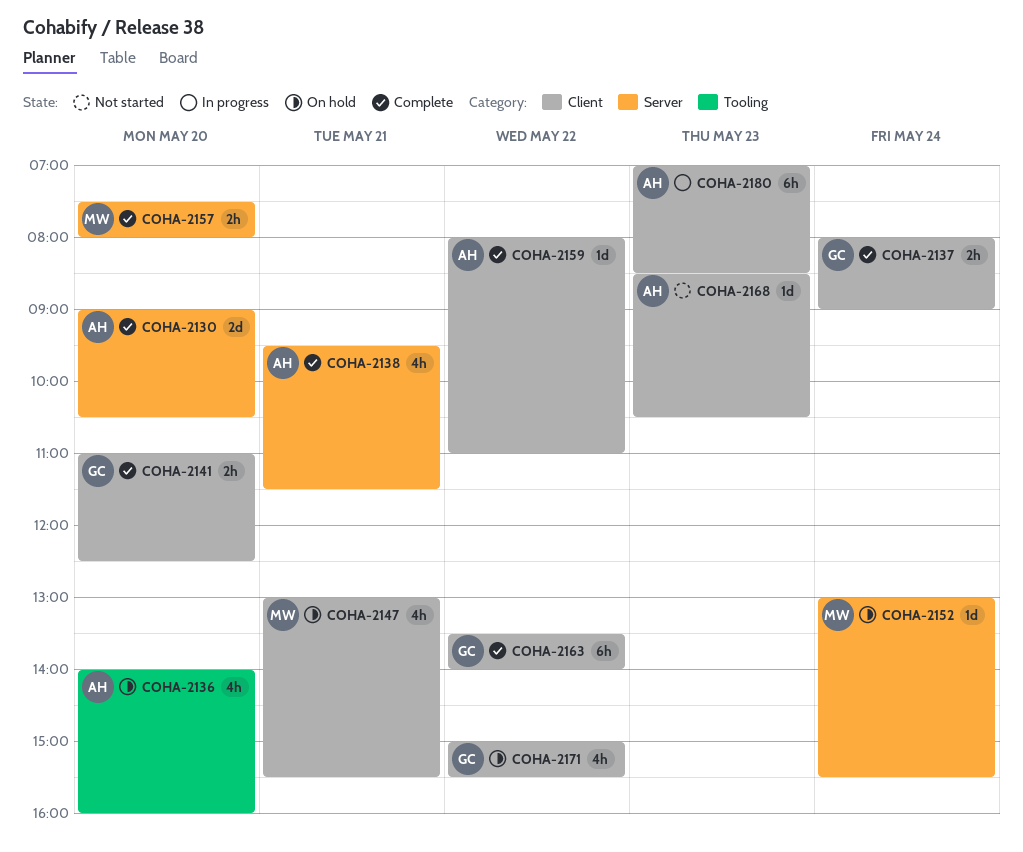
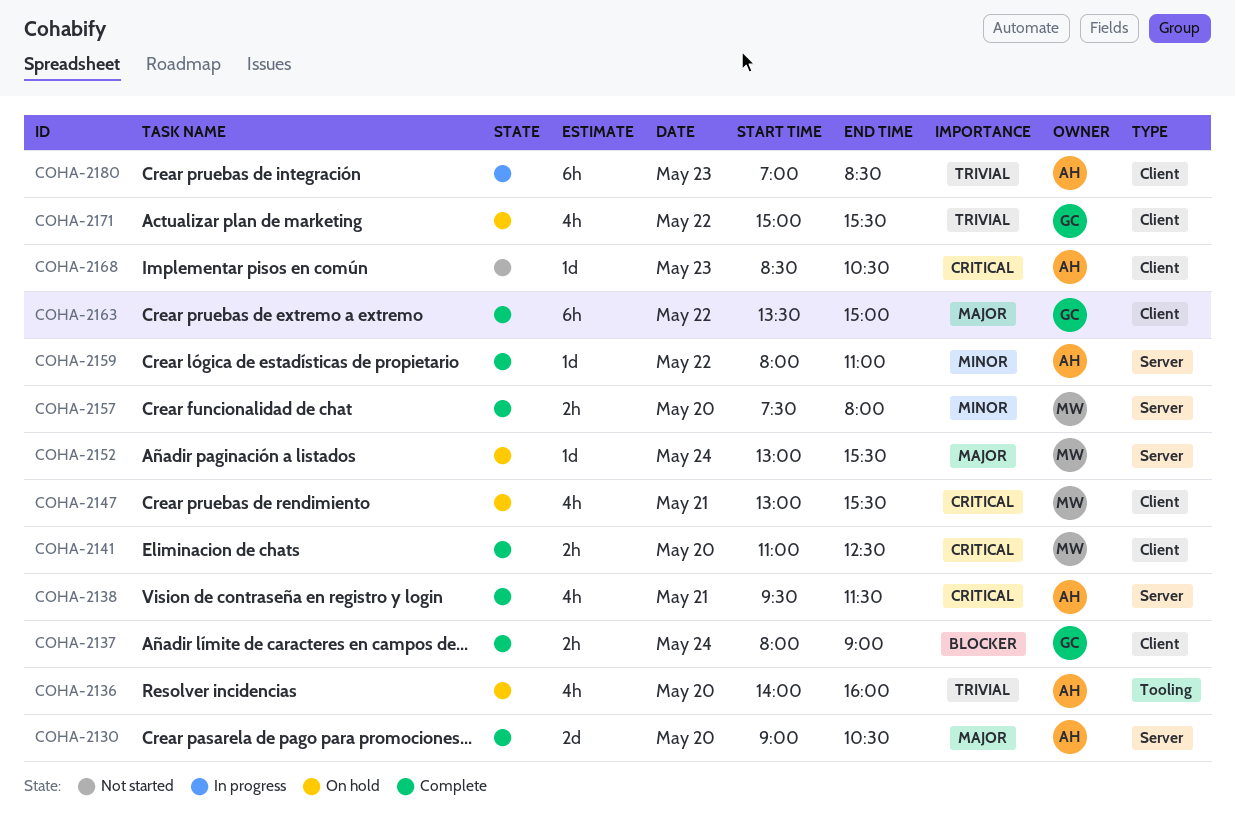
COHA-2141, owner: GC -> MW
COHA-2159, label: Client -> Server
COHA-2163, ends: 14:00 -> 15:00

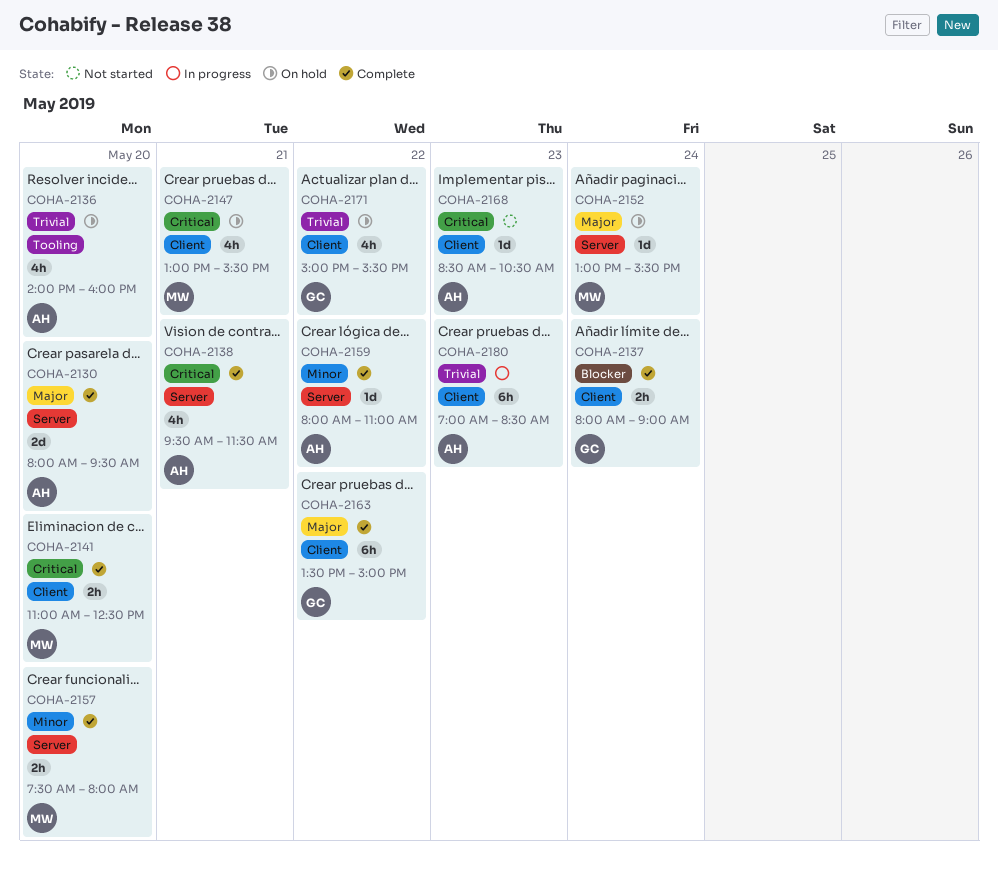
COHA-2130, begins: 09:00 -> 08:00
COHA-2130, ends: 10:30 -> 09:30

